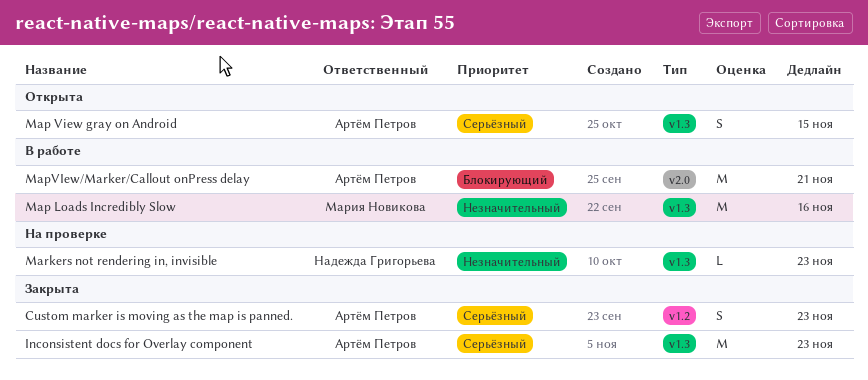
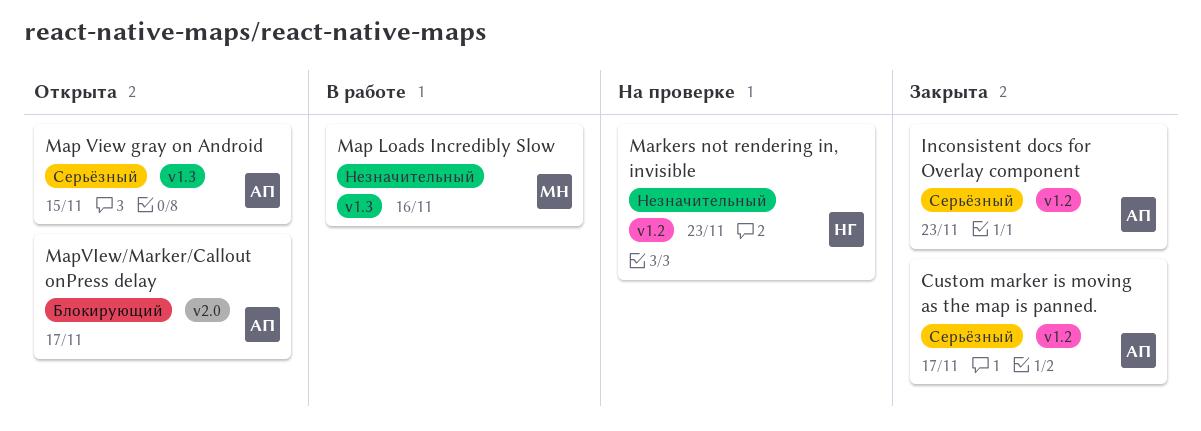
Custom marker is moving as the map is panned., due: Nov 23 -> Nov 17
Inconsistent docs for Overlay component, label: v1.3 -> v1.2
MapVIew/Marker/Callout onPress delay, status: В работе -> Открыта
MapVIew/Marker/Callout onPress delay, due: Nov 21 -> Nov 17
Markers not rendering in, invisible, label: v1.3 -> v1.2

